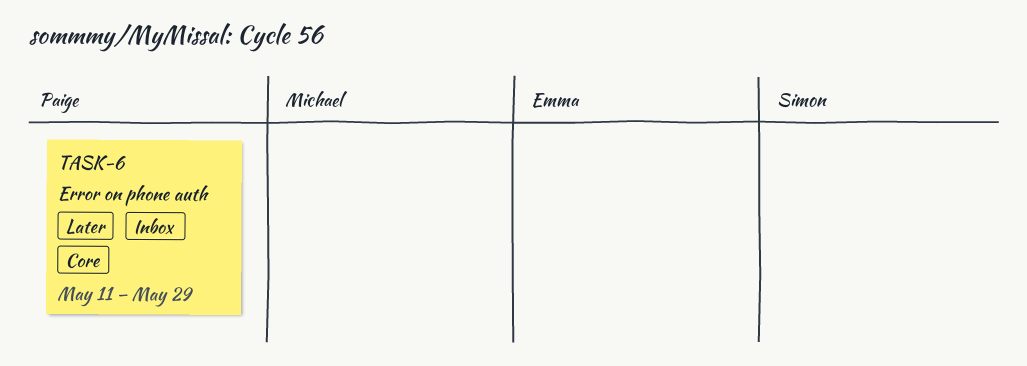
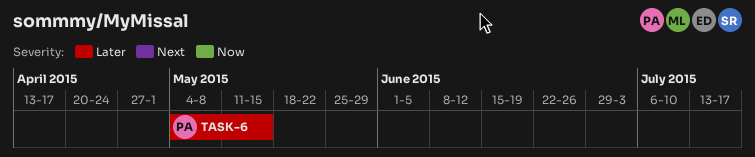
TASK-6, start: May 11 -> May 4
TASK-6, due: May 29 -> May 15

